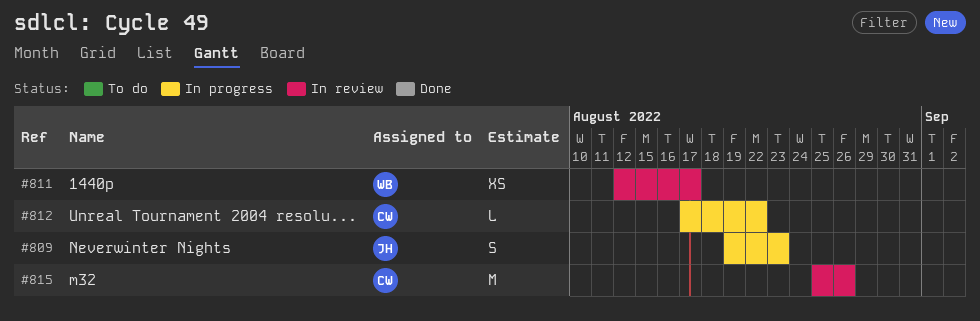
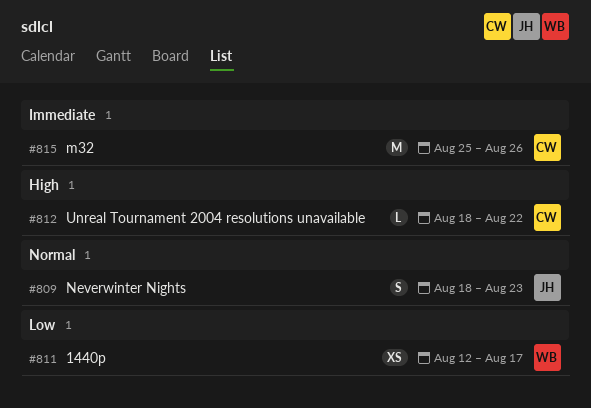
#809, start: Aug 19 -> Aug 18
#812, start: Aug 17 -> Aug 18

